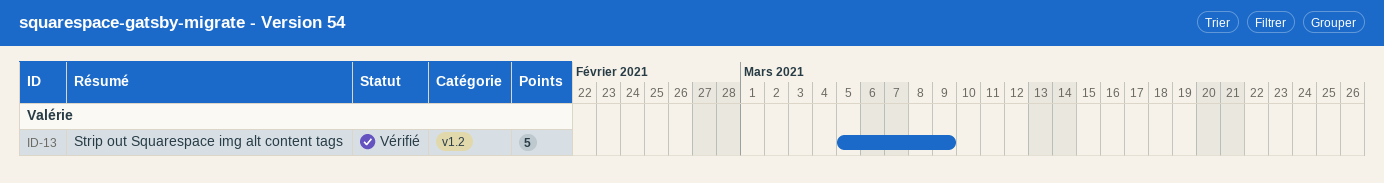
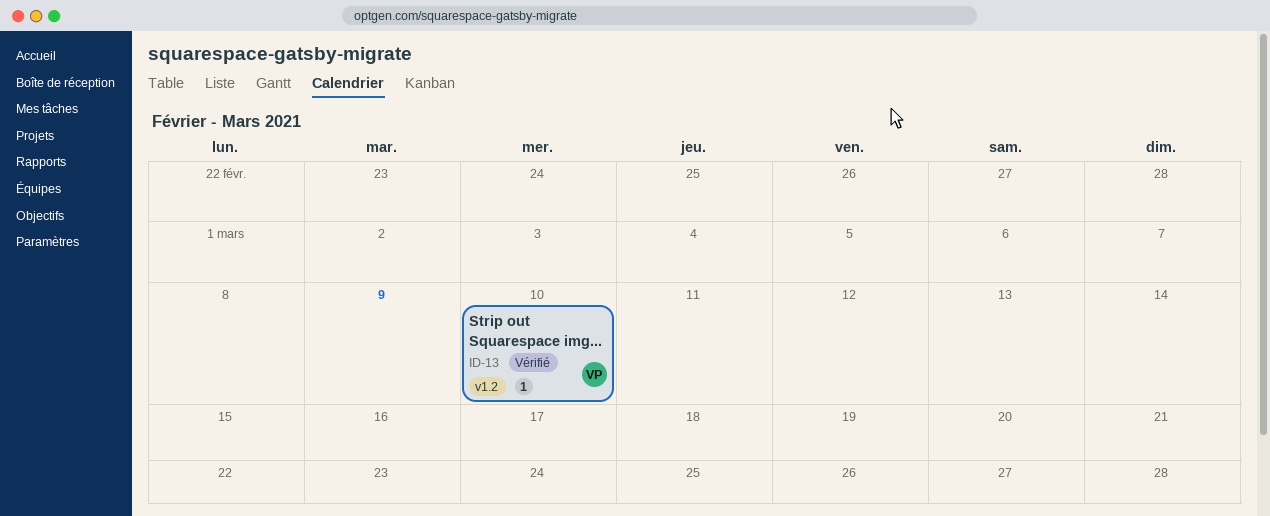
ID-13, estimate: 5 -> 1
ID-13, due: Mar 9 -> Mar 10

